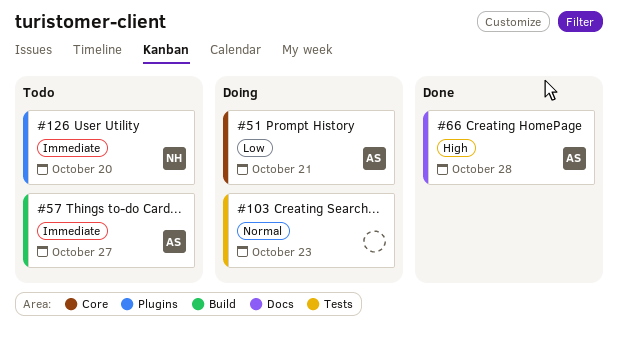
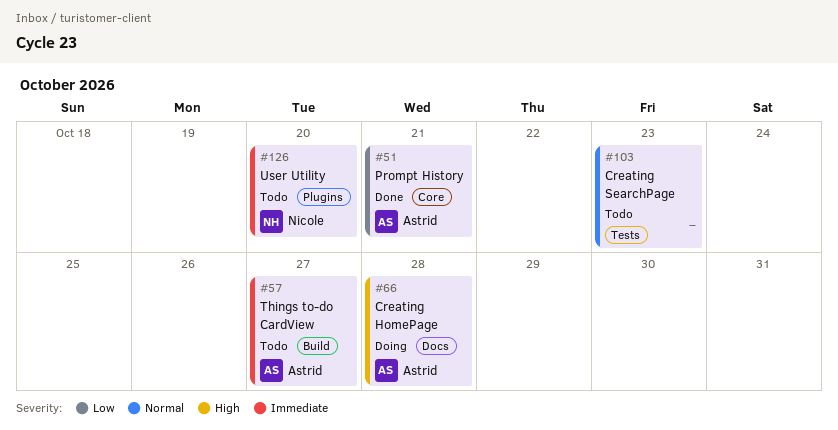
#51, status: Doing -> Done
#66, status: Done -> Doing
#103, status: Doing -> Todo

